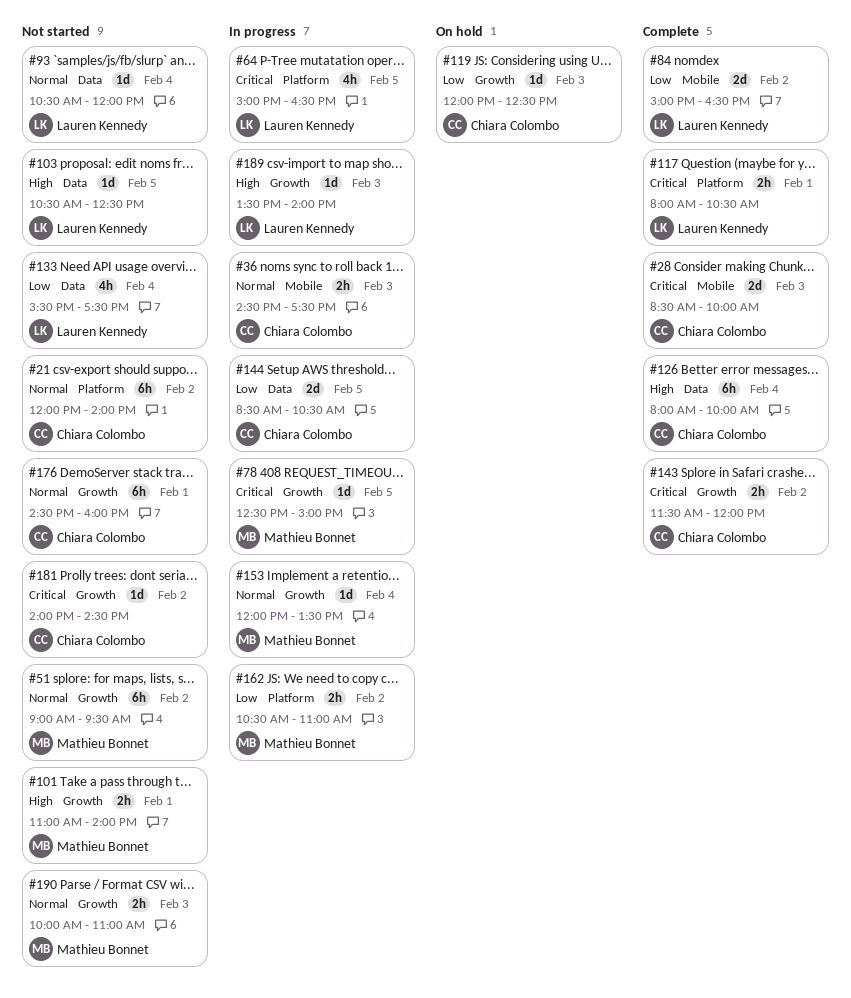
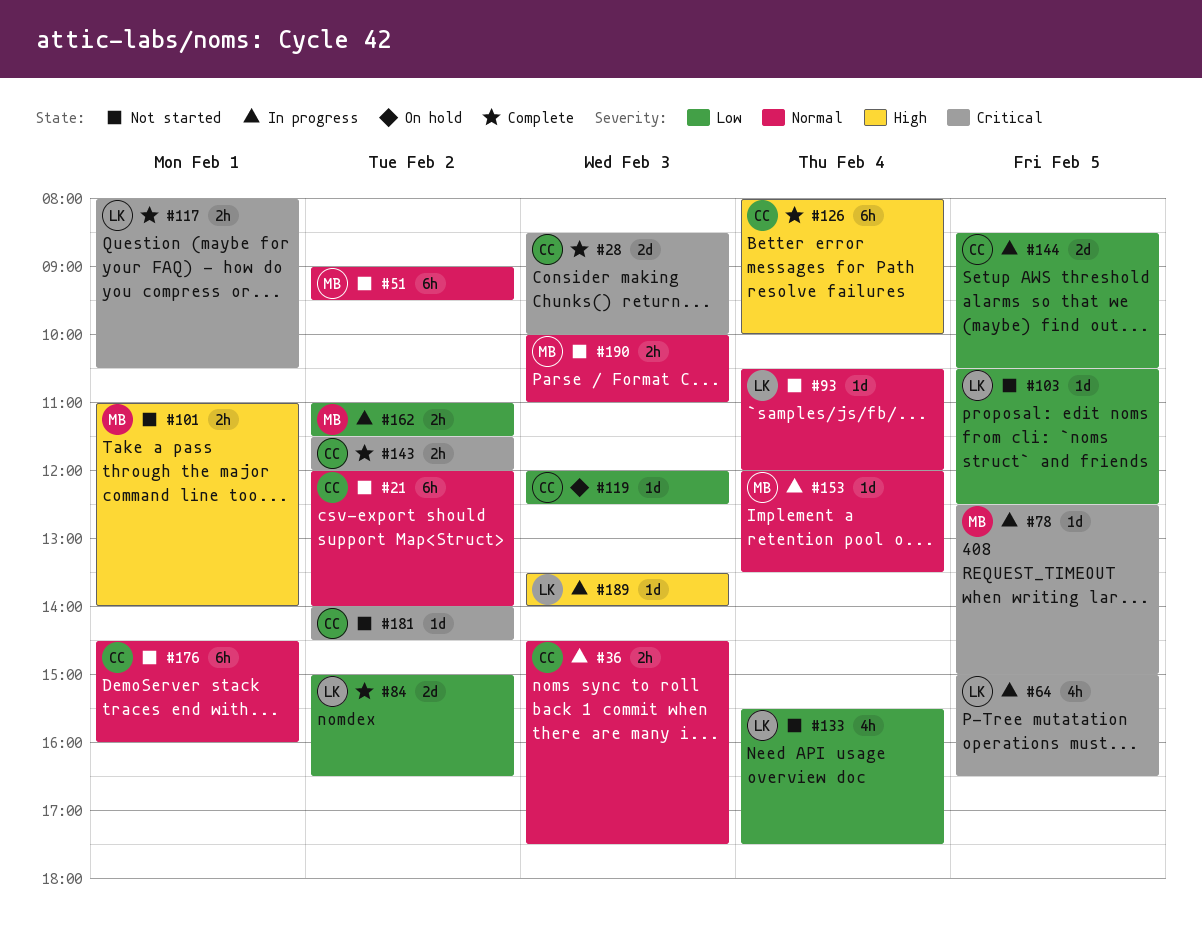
#103, priority: High -> Low
#162, begins: 10:30 -> 11:00
#162, ends: 11:00 -> 11:30

